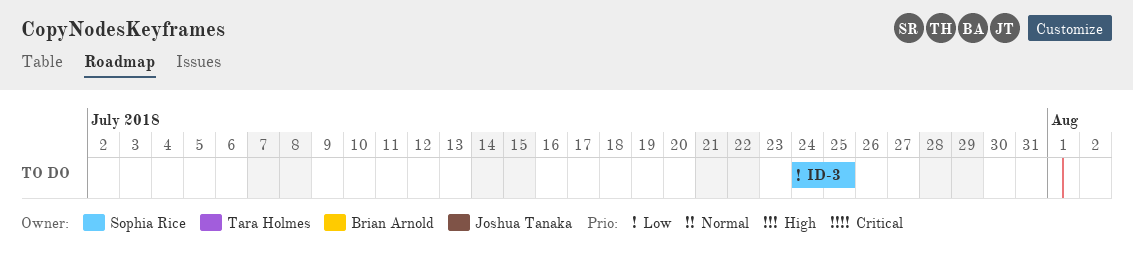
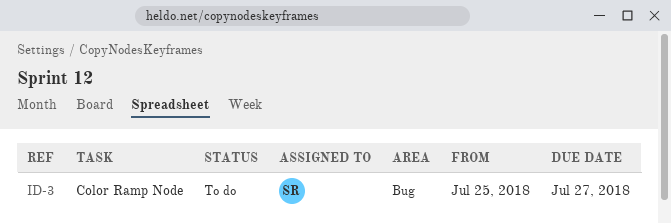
ID-3, start: Jul 24 -> Jul 25
ID-3, due: Jul 25 -> Jul 27

